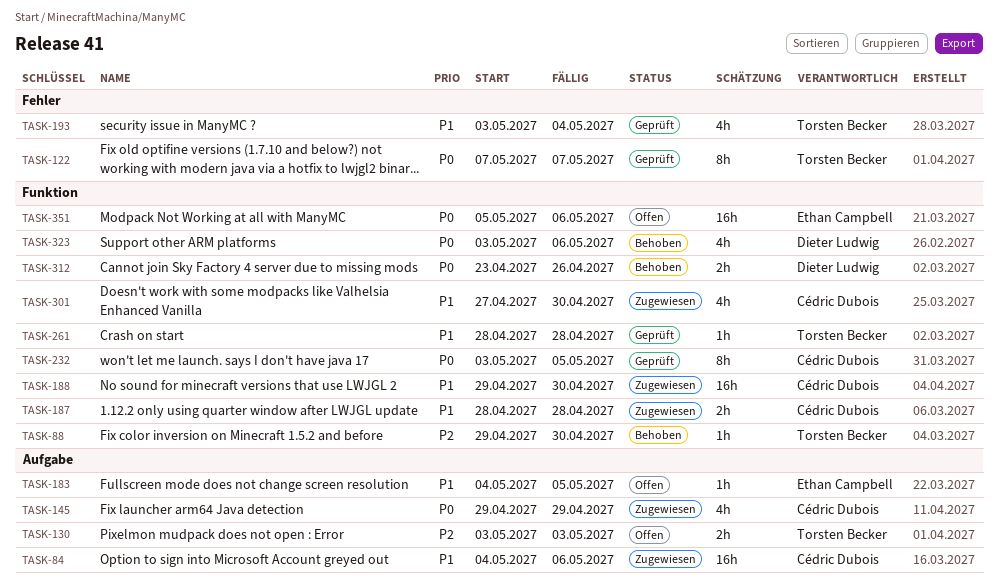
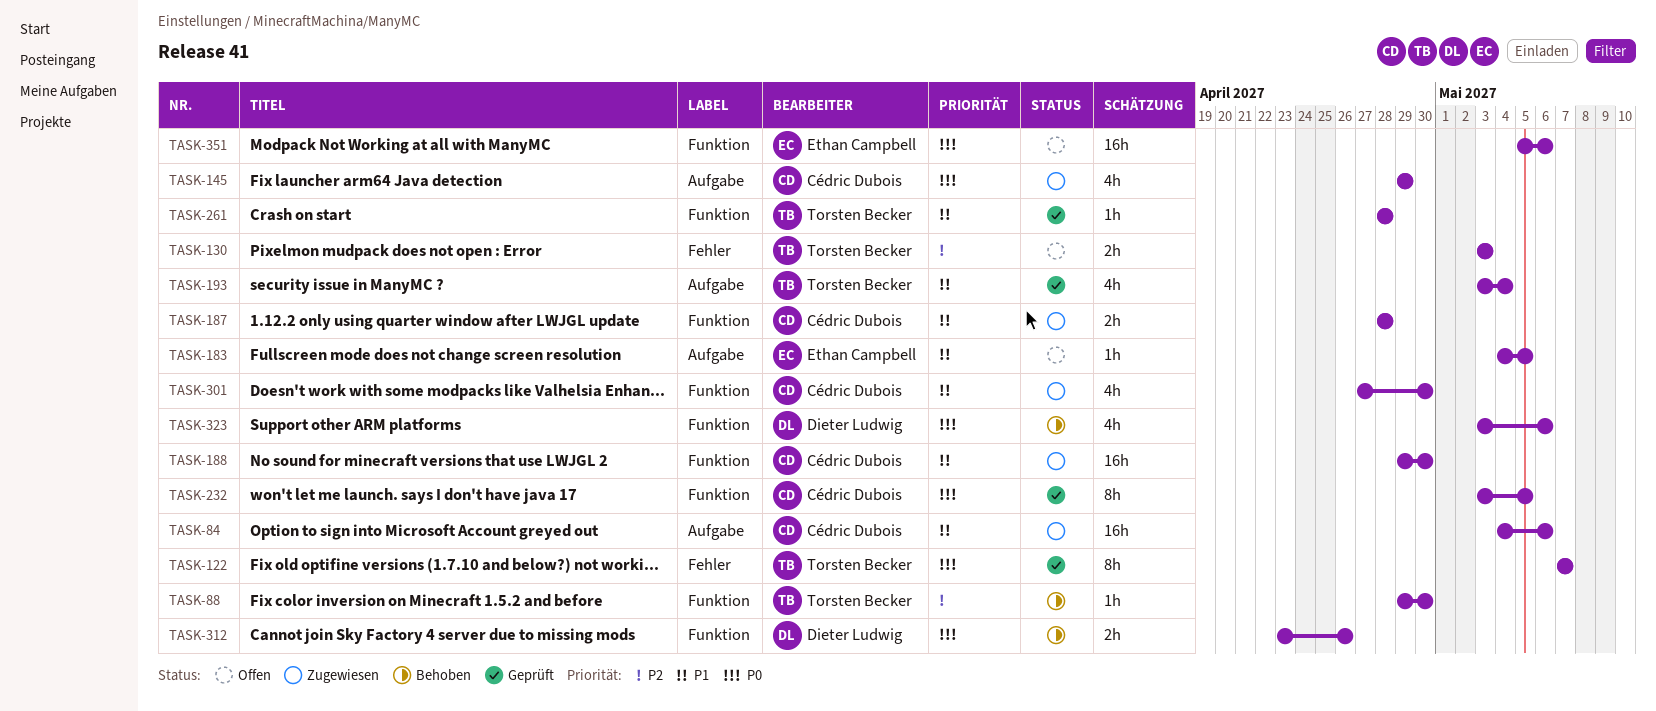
TASK-130, label: Aufgabe -> Fehler
TASK-193, label: Fehler -> Aufgabe

